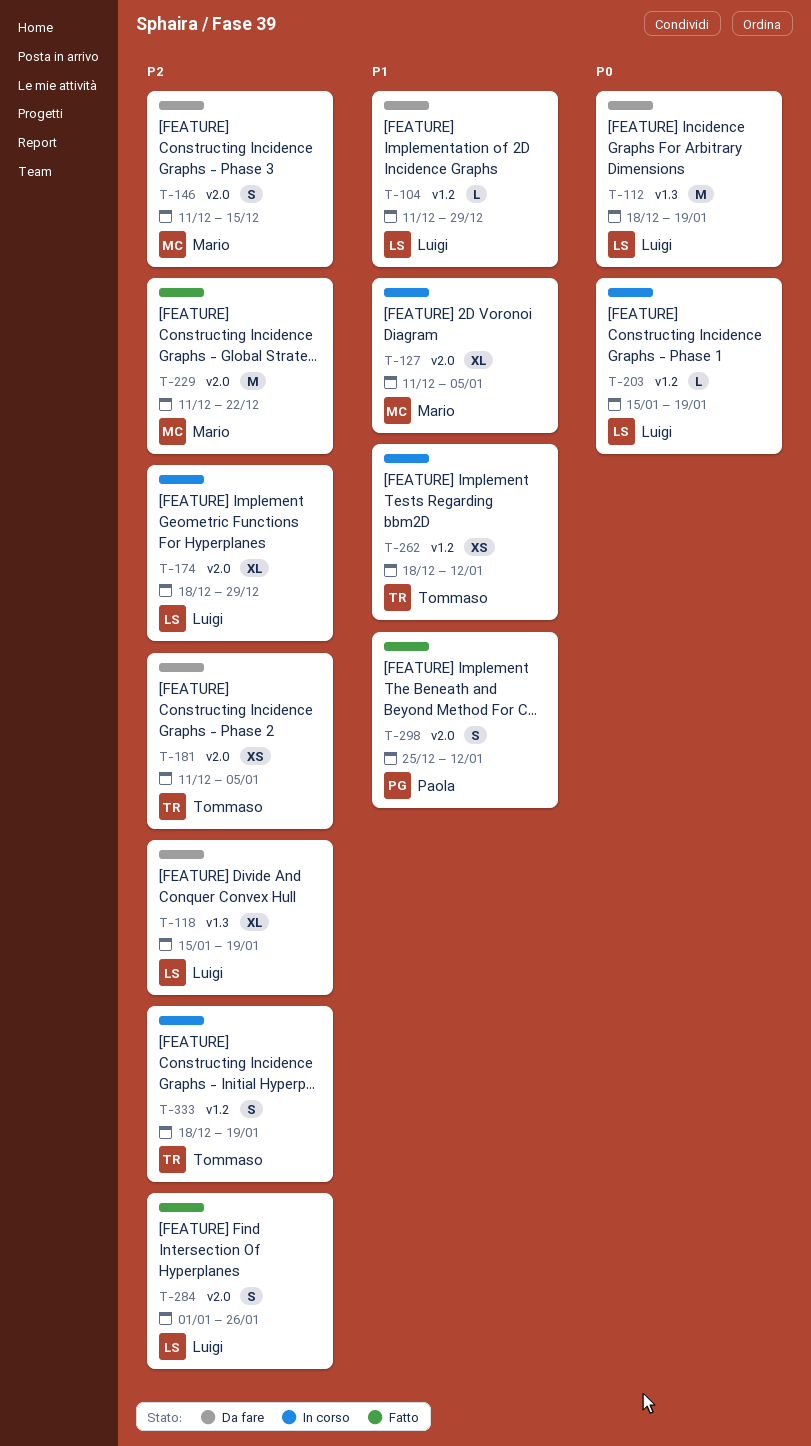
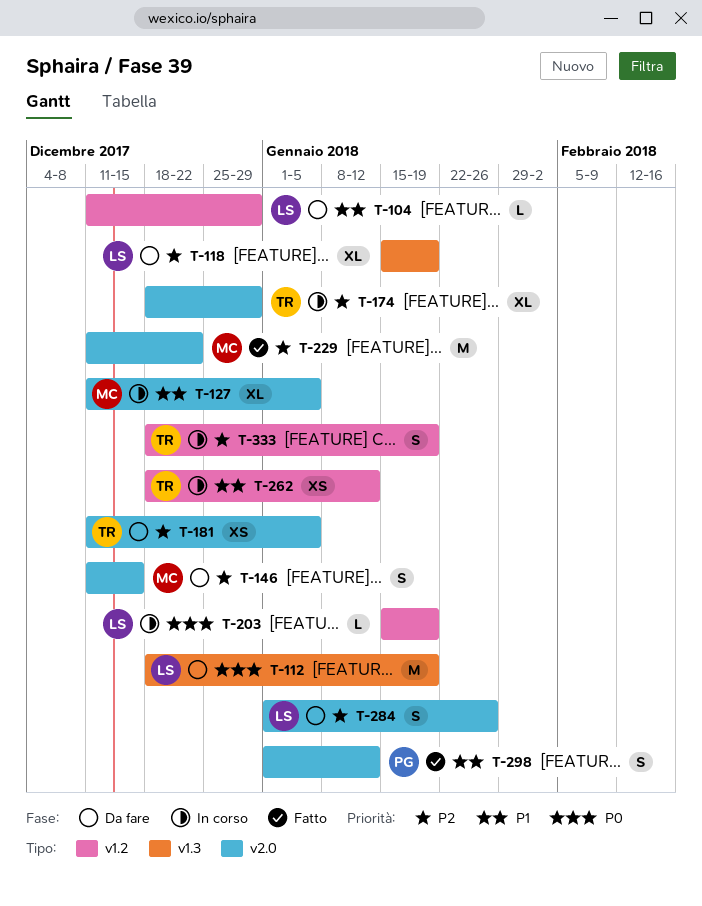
T-174, owner: Luigi -> Tommaso
T-284, status: Fatto -> Da fare
T-298, start: Dec 25 -> Jan 1

